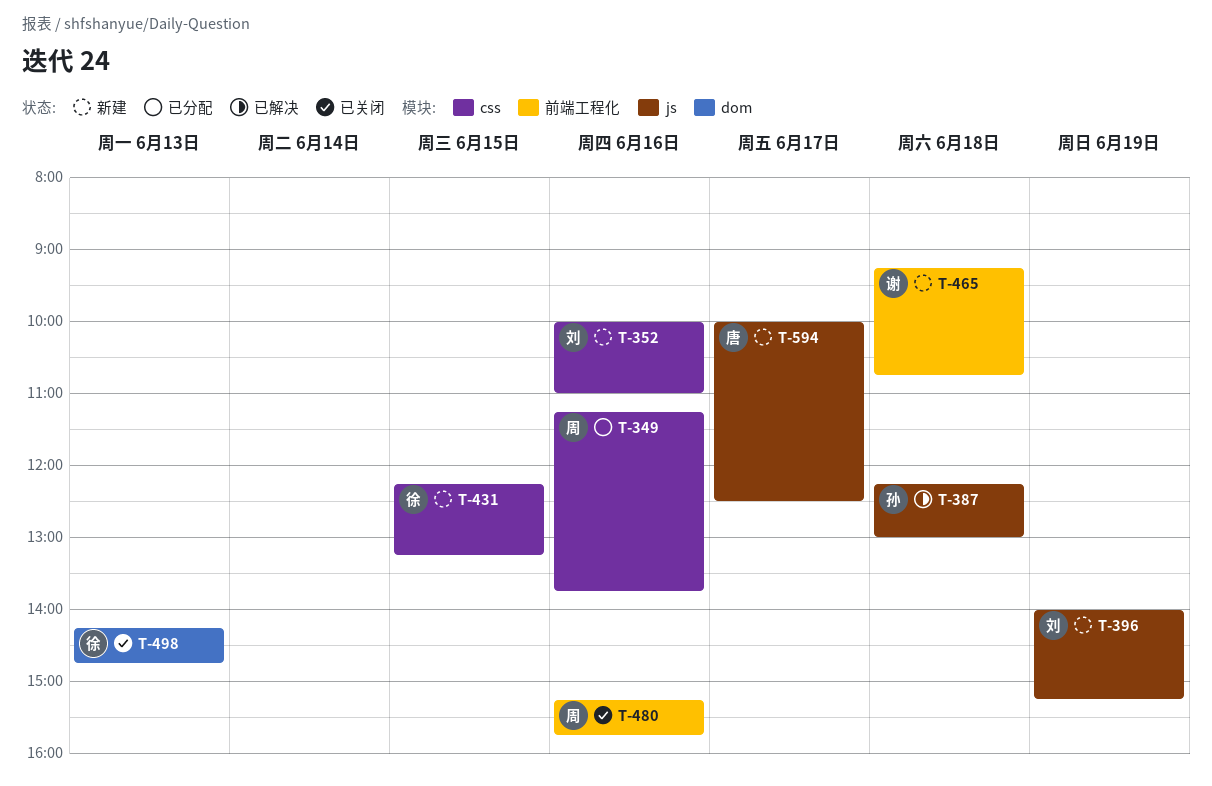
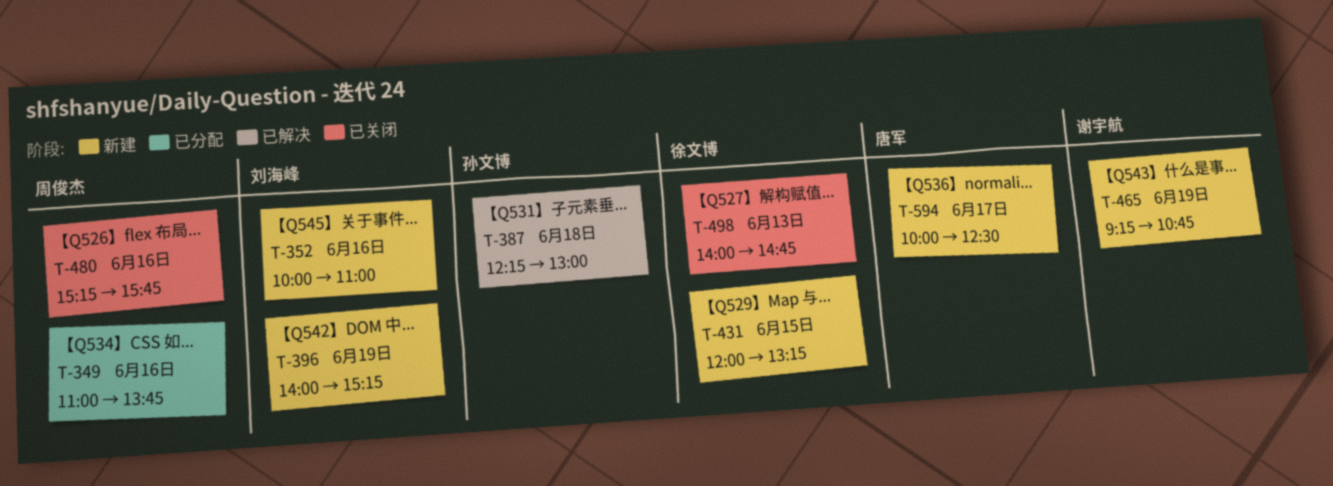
T-349, begins: 11:15 -> 11:00
T-431, begins: 12:15 -> 12:00
T-465, day: Jun 18 -> Jun 19
T-498, begins: 14:15 -> 14:00

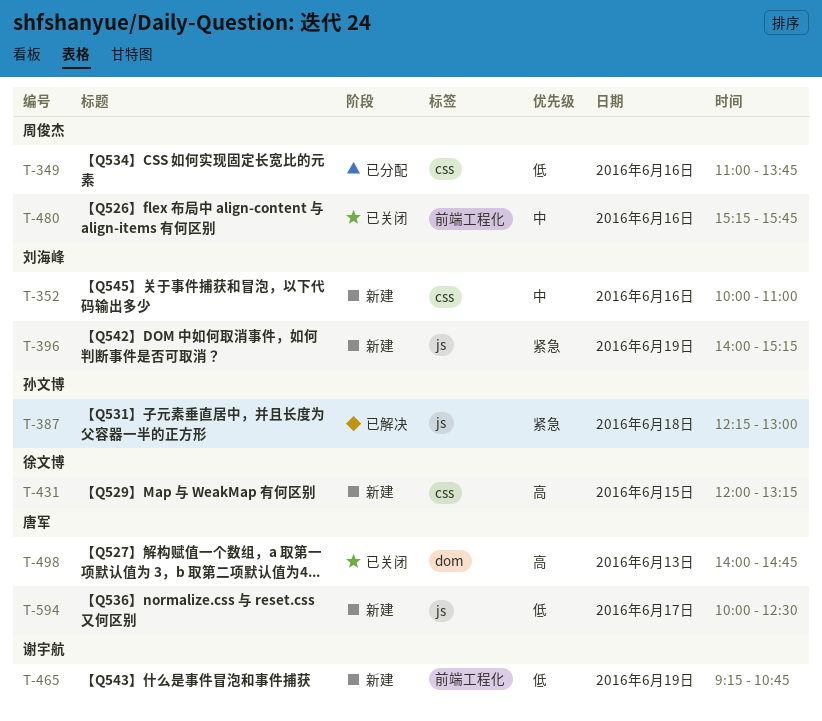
T-498, owner: 徐文博 -> 唐军

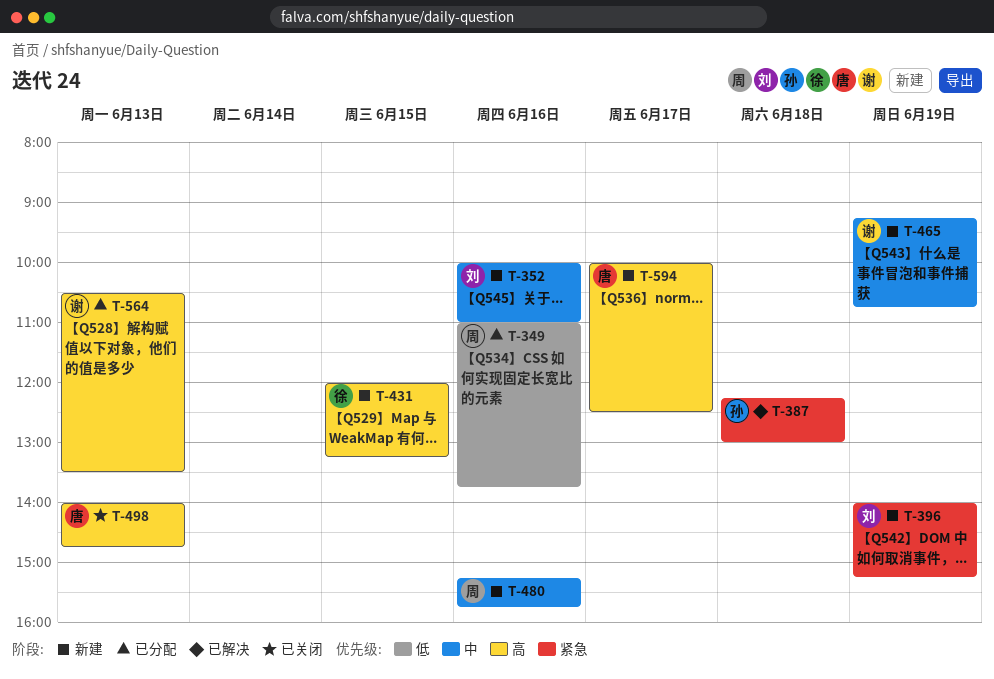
T-465, priority: 低 -> 中
T-480, status: 已关闭 -> 新建
T-564: none -> present
T-594, priority: 低 -> 高

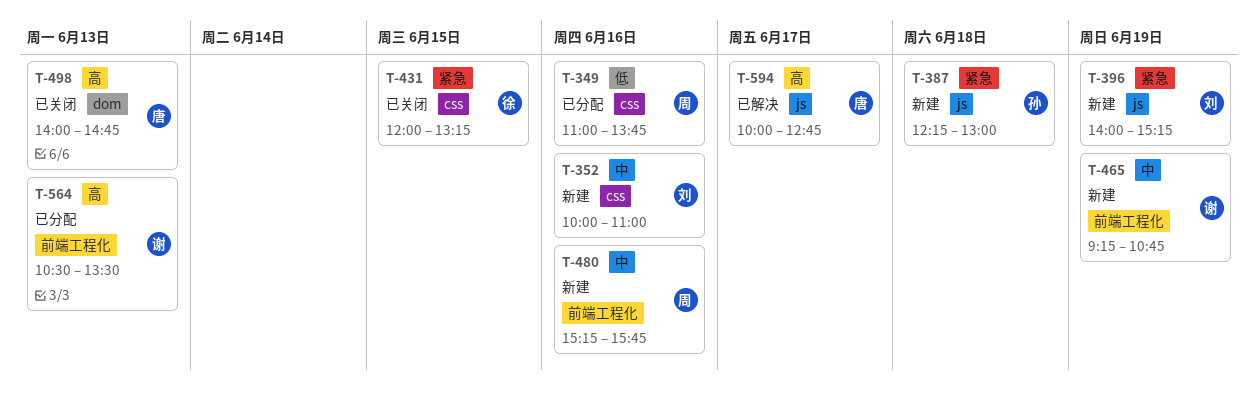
T-387, status: 已解决 -> 新建
T-431, status: 新建 -> 已关闭
T-431, priority: 高 -> 紧急
T-594, status: 新建 -> 已解决
T-594, ends: 12:30 -> 12:45

